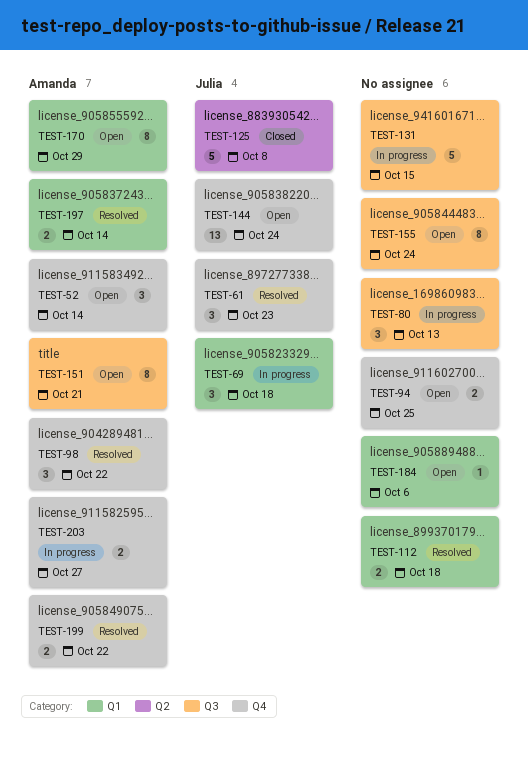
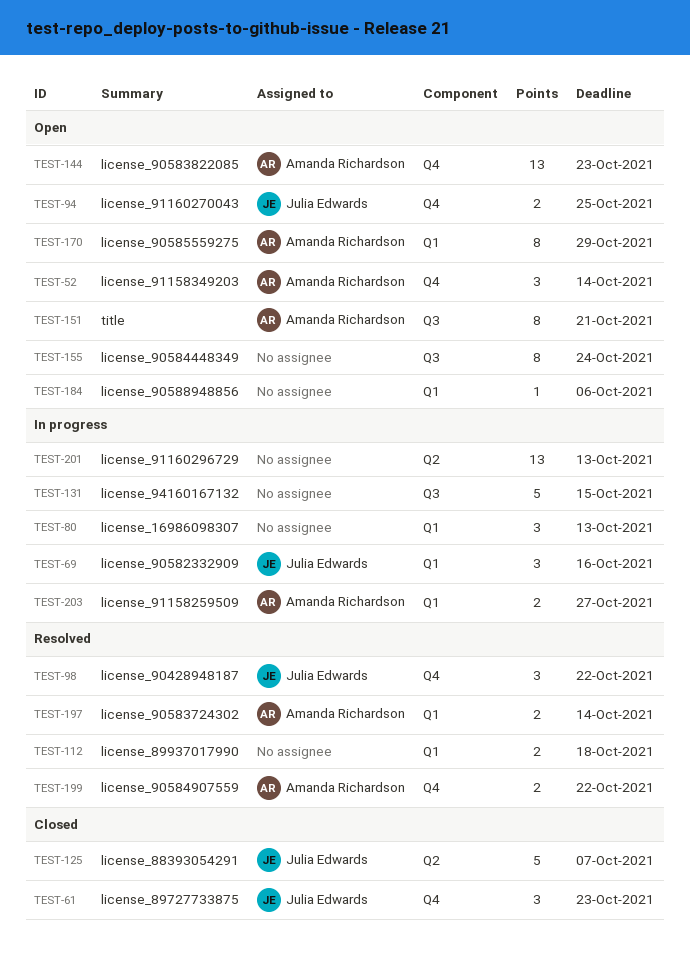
TEST-61, status: Resolved -> Closed
TEST-69, due: Oct 18 -> Oct 16
TEST-80, label: Q3 -> Q1
TEST-94, owner: none -> Julia Edwards
TEST-98, owner: Amanda Richardson -> Julia Edwards
TEST-125, due: Oct 8 -> Oct 7
TEST-144, owner: Julia Edwards -> Amanda Richardson
TEST-144, due: Oct 24 -> Oct 23
TEST-201: none -> present
TEST-203, label: Q4 -> Q1

